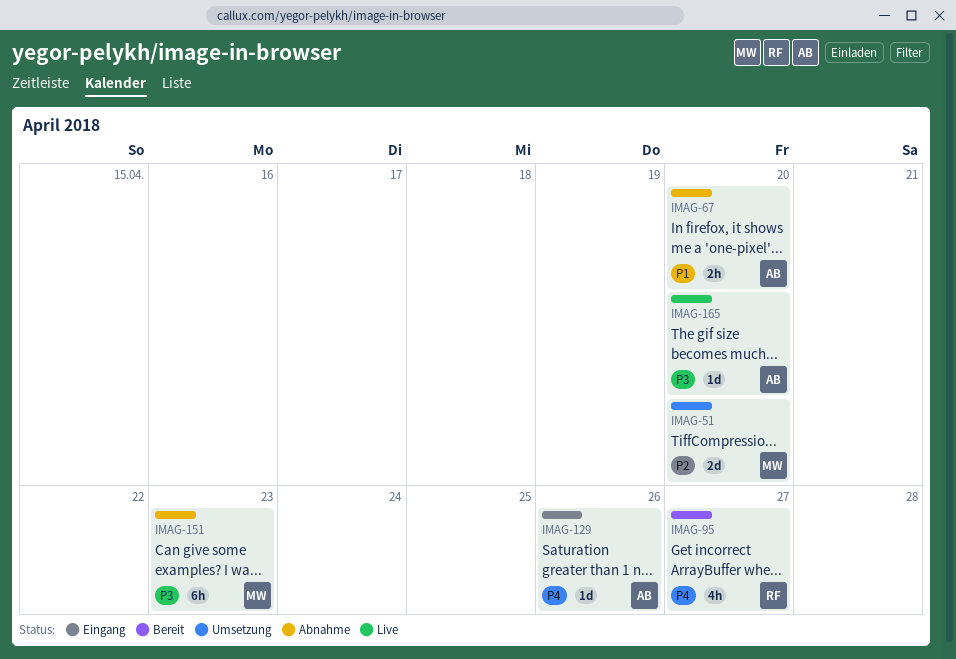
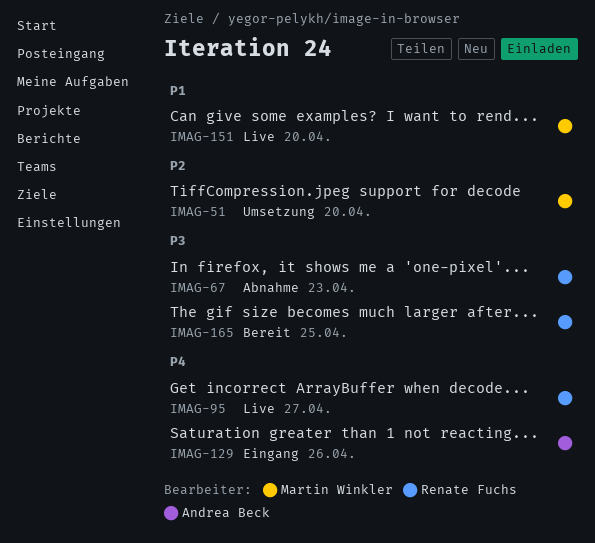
IMAG-67, owner: Andrea Beck -> Renate Fuchs
IMAG-67, priority: P1 -> P3
IMAG-67, due: Apr 20 -> Apr 23
IMAG-95, status: Bereit -> Live
IMAG-151, status: Abnahme -> Live
IMAG-151, priority: P3 -> P1
IMAG-151, due: Apr 23 -> Apr 20
IMAG-165, status: Live -> Bereit
IMAG-165, owner: Andrea Beck -> Renate Fuchs
IMAG-165, due: Apr 20 -> Apr 25

